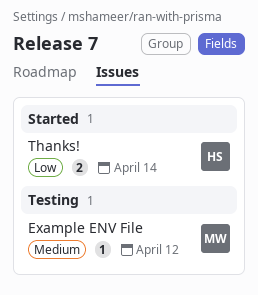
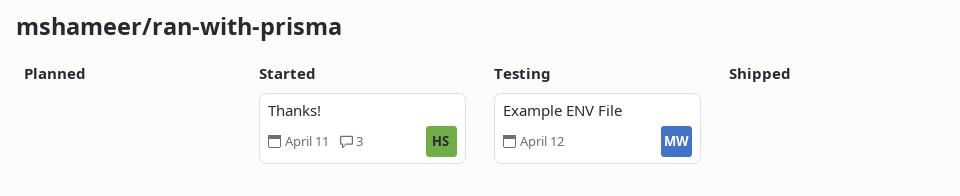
Thanks!, due: Apr 14 -> Apr 11

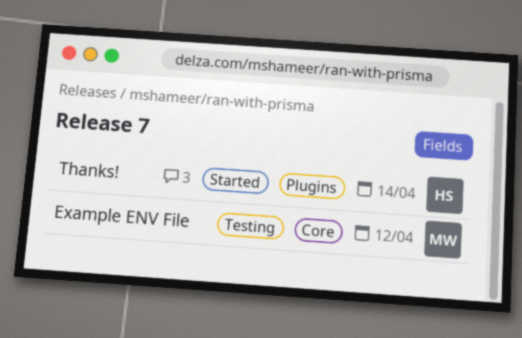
Thanks!, due: Apr 11 -> Apr 14

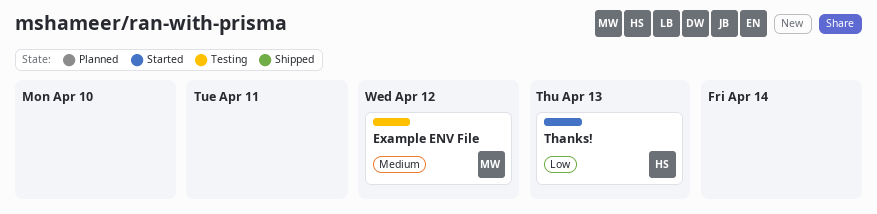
Thanks!, due: Apr 14 -> Apr 13

